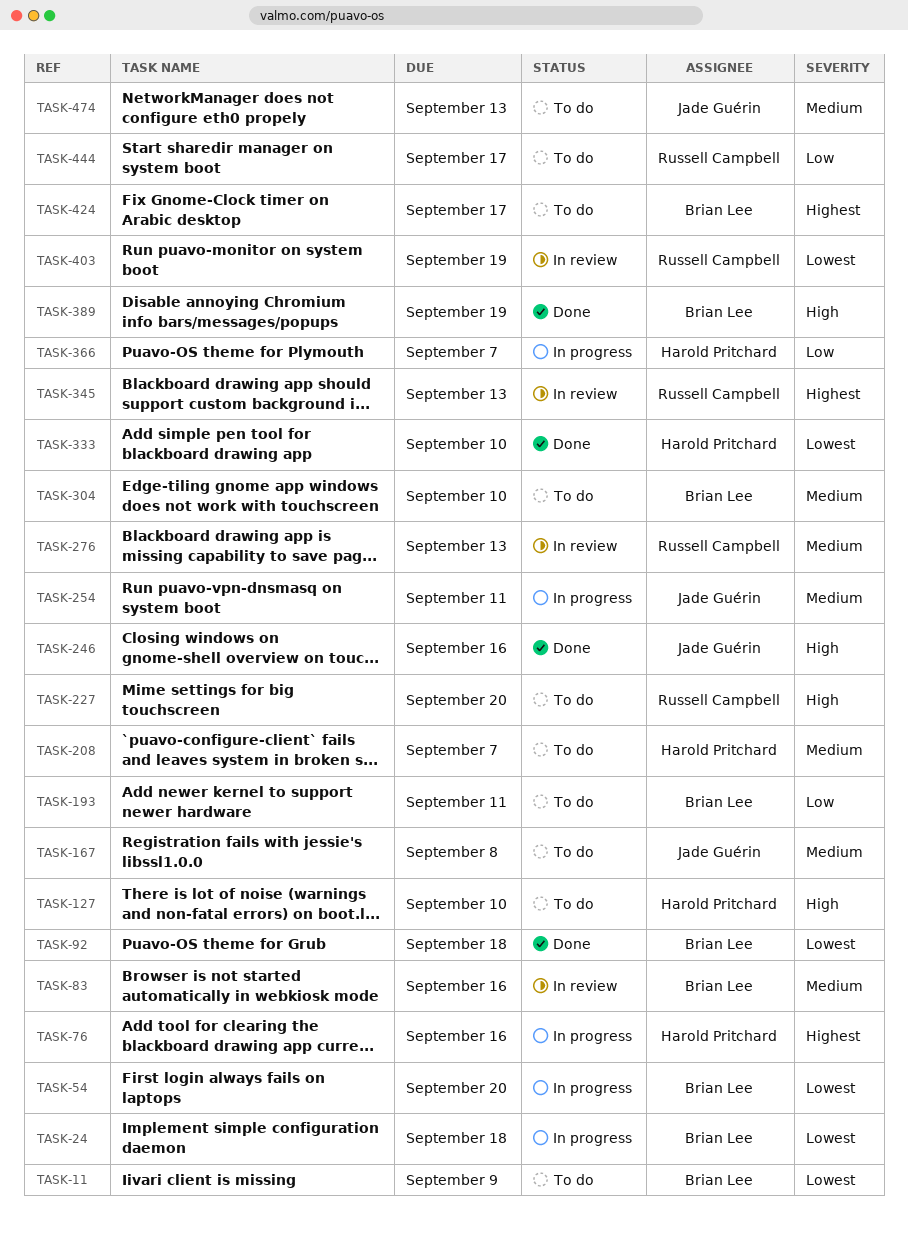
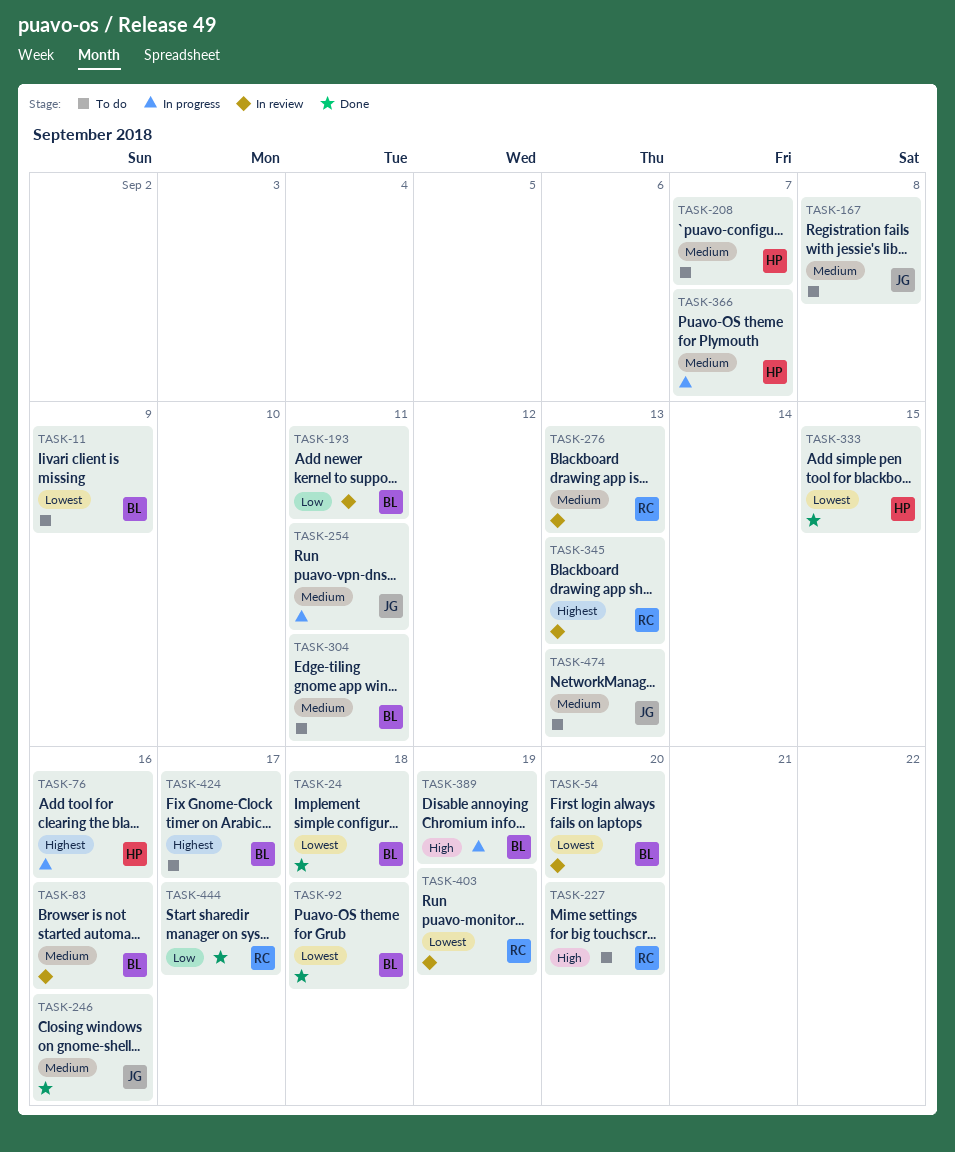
TASK-24, status: In progress -> Done
TASK-54, status: In progress -> In review
TASK-127: present -> none
TASK-193, status: To do -> In review
TASK-246, priority: High -> Medium
TASK-304, due: Sep 10 -> Sep 11
TASK-333, due: Sep 10 -> Sep 15
TASK-366, priority: Low -> Medium
TASK-389, status: Done -> In progress
TASK-444, status: To do -> Done

